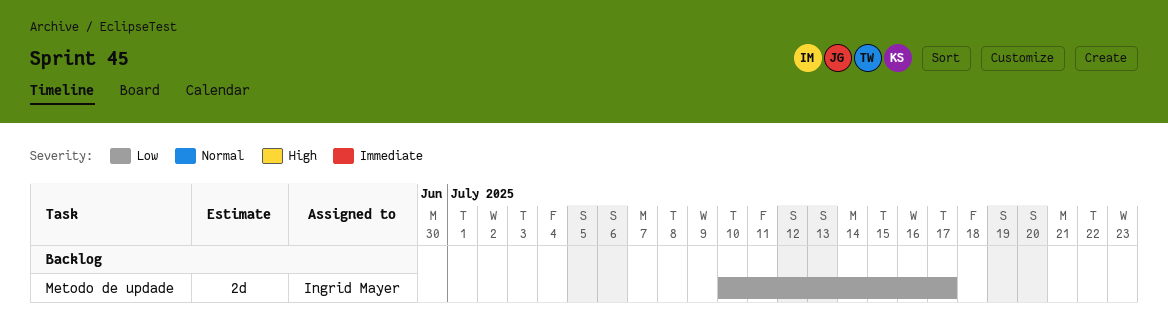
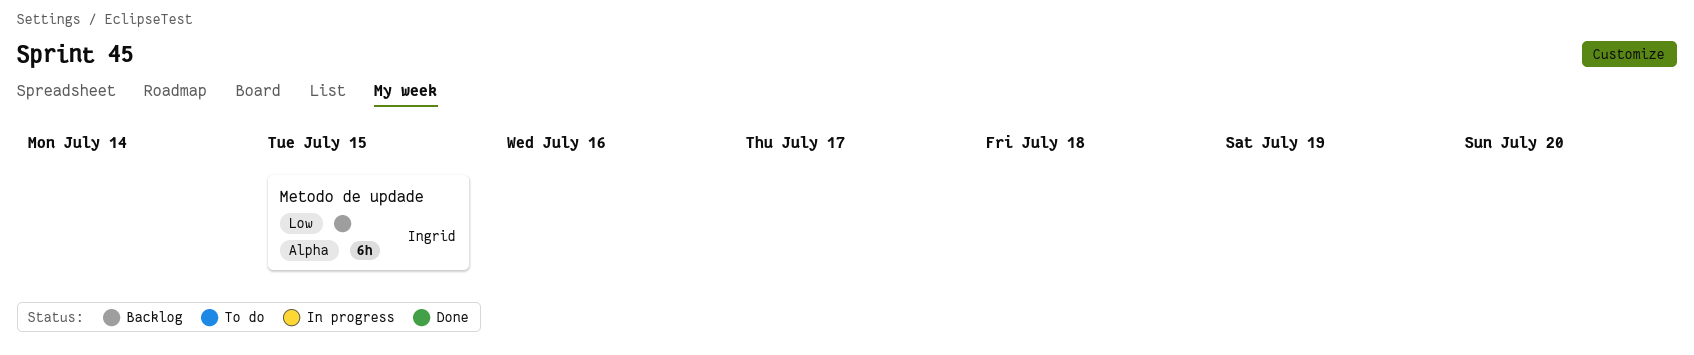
Metodo de updade, estimate: 2d -> 6h
Metodo de updade, due: Jul 17 -> Jul 15

